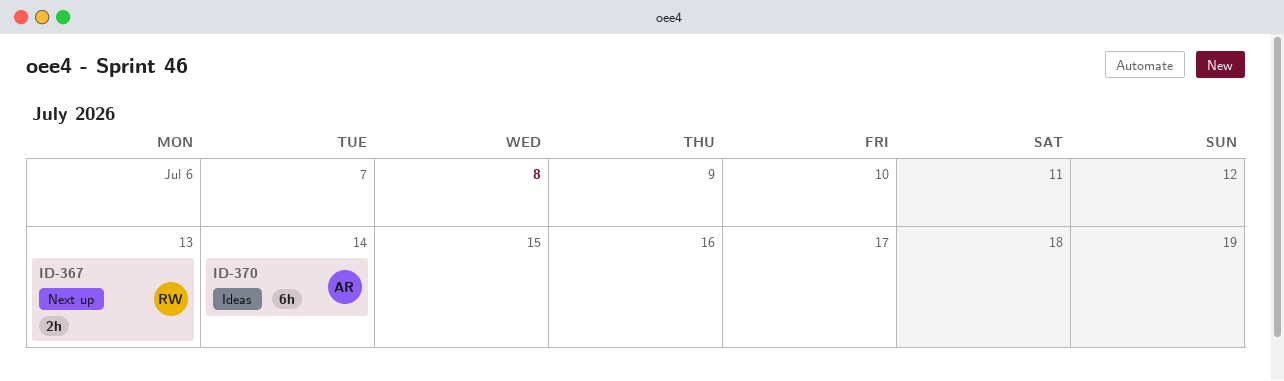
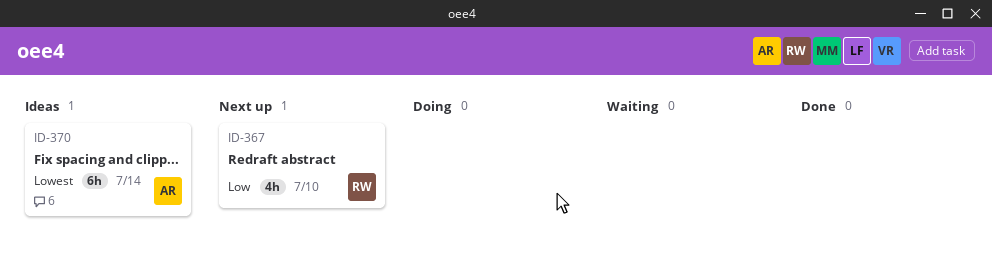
ID-367, estimate: 2h -> 4h
ID-367, due: Jul 13 -> Jul 10

